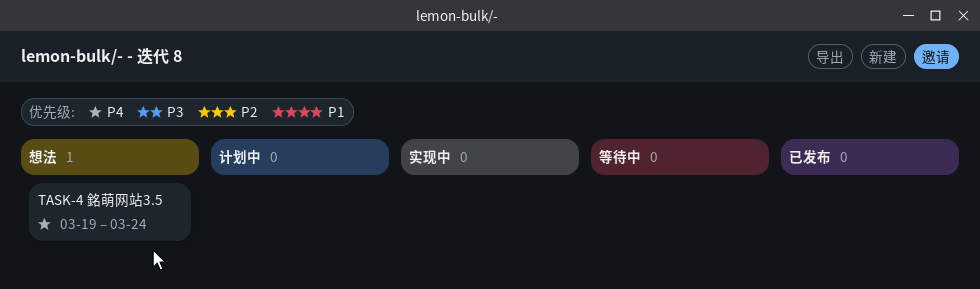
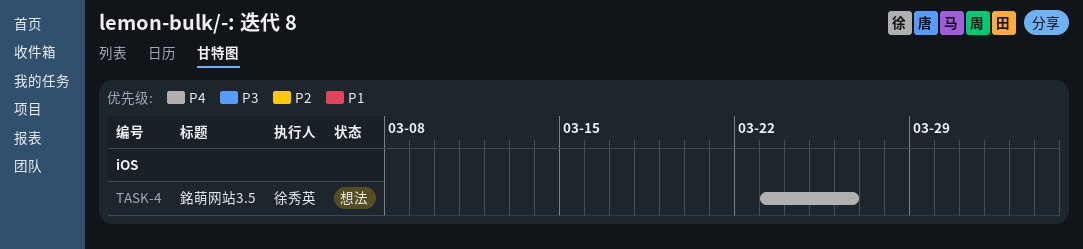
TASK-4, start: Mar 19 -> Mar 23
TASK-4, due: Mar 24 -> Mar 26

